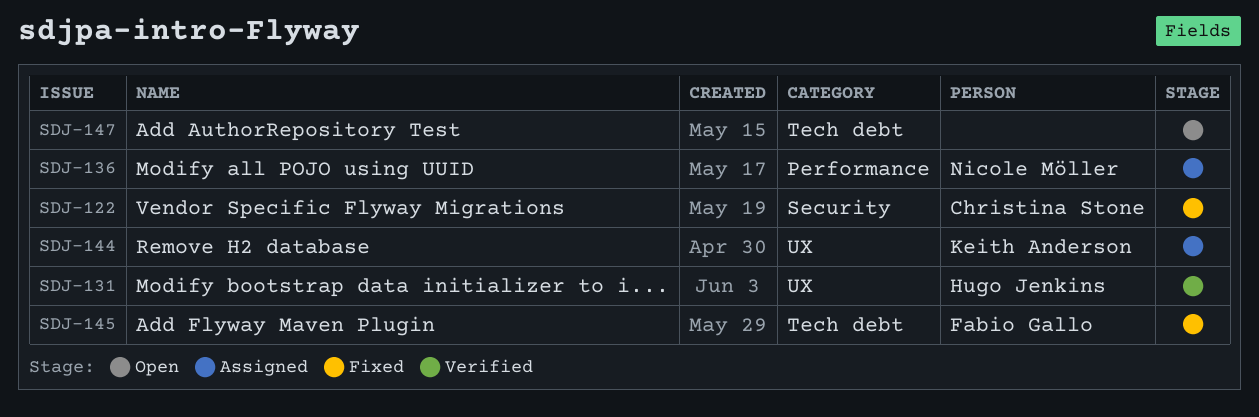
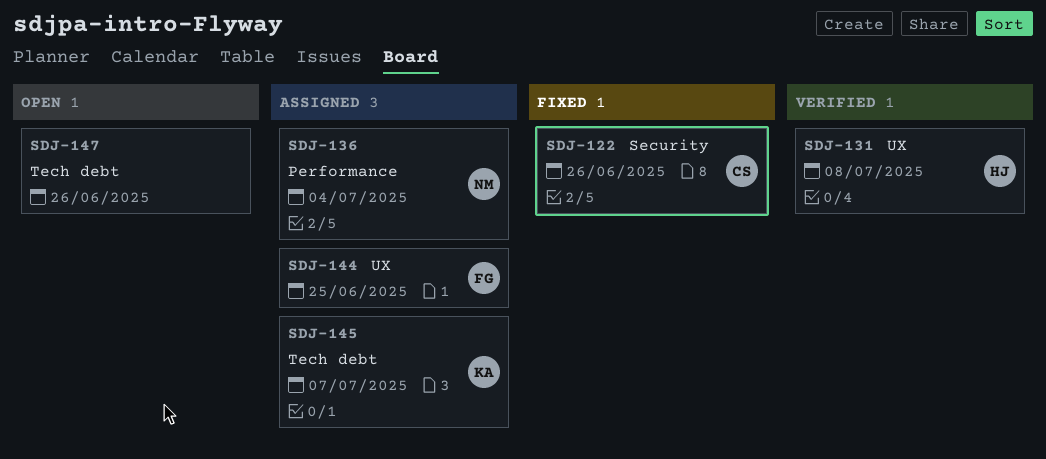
SDJ-144, owner: Keith Anderson -> Fabio Gallo
SDJ-145, status: Fixed -> Assigned
SDJ-145, owner: Fabio Gallo -> Keith Anderson

